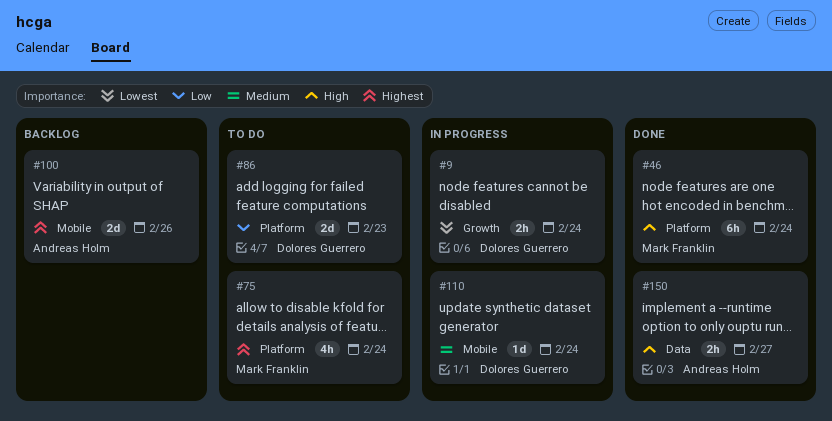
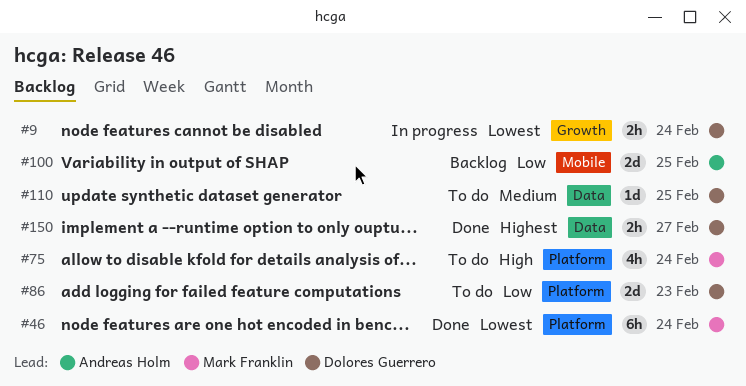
#46, priority: High -> Lowest
#75, priority: Highest -> High
#100, priority: Highest -> Low
#100, due: Feb 26 -> Feb 25
#110, status: In progress -> To do
#110, label: Mobile -> Data
#110, due: Feb 24 -> Feb 25
#150, owner: Andreas Holm -> Dolores Guerrero
#150, priority: High -> Highest

